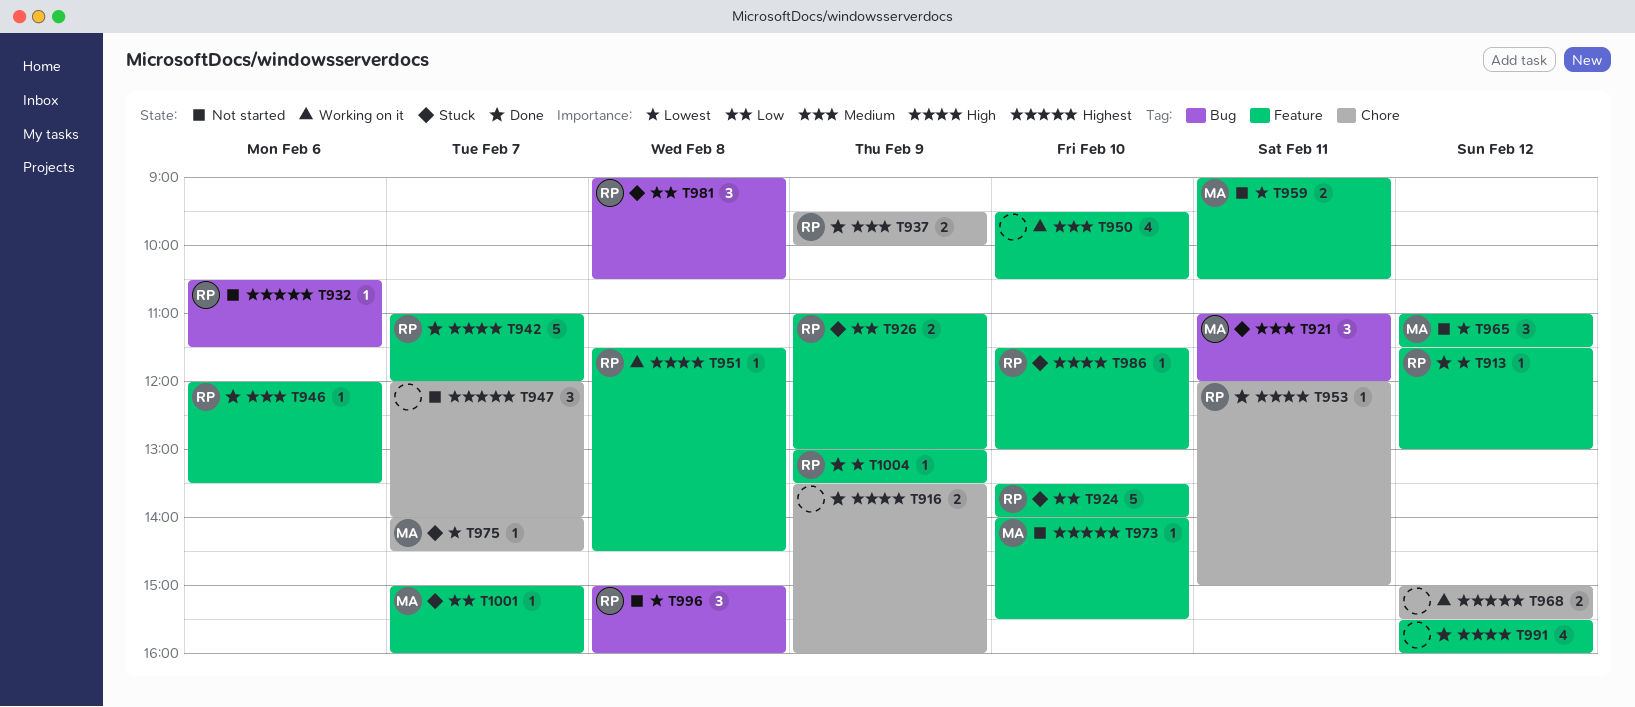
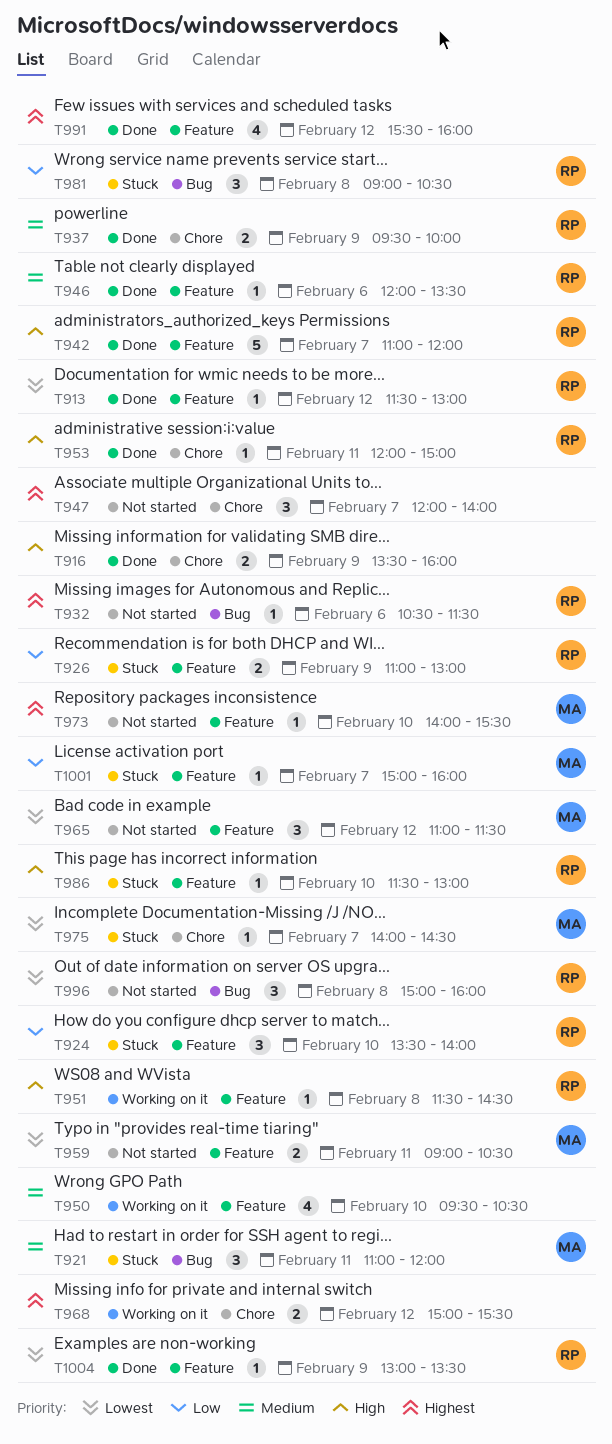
T924, estimate: 5 -> 3
T991, priority: High -> Highest

